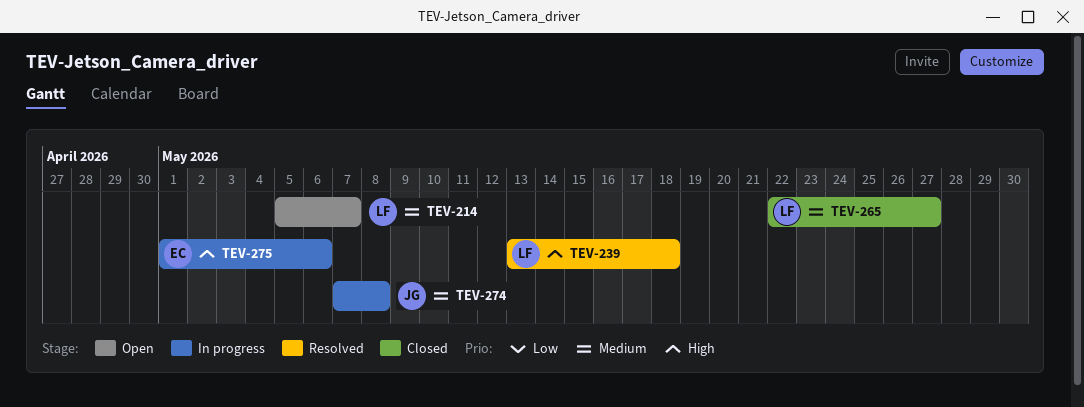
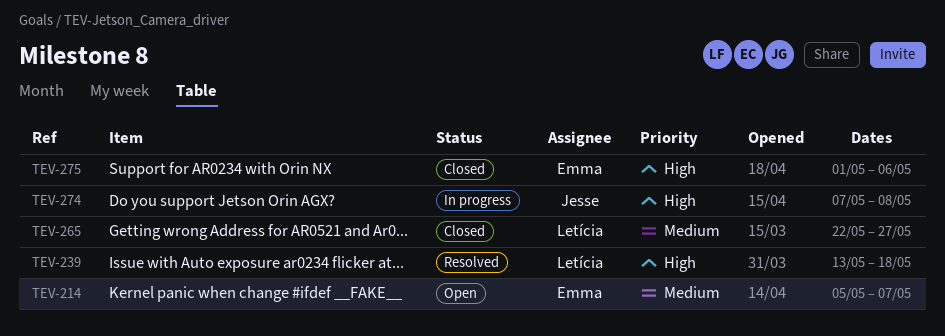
TEV-214, owner: Letícia -> Emma
TEV-274, priority: Medium -> High
TEV-275, status: In progress -> Closed

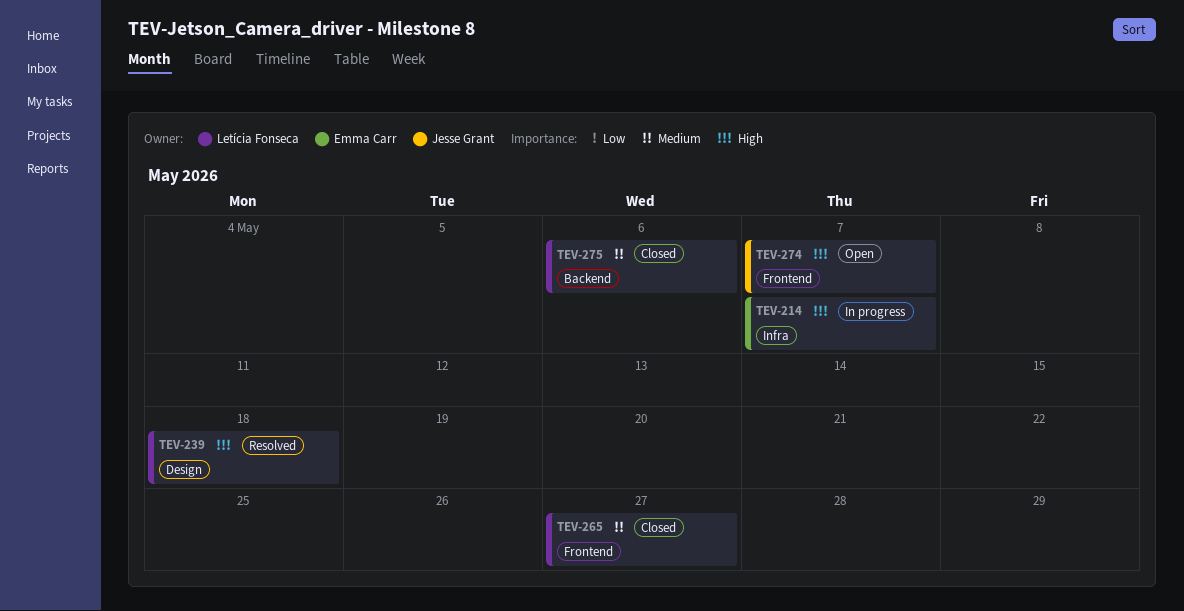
TEV-214, status: Open -> In progress
TEV-214, priority: Medium -> High
TEV-274, status: In progress -> Open
TEV-274, due: May 8 -> May 7
TEV-275, owner: Emma Carr -> Letícia Fonseca
TEV-275, priority: High -> Medium

